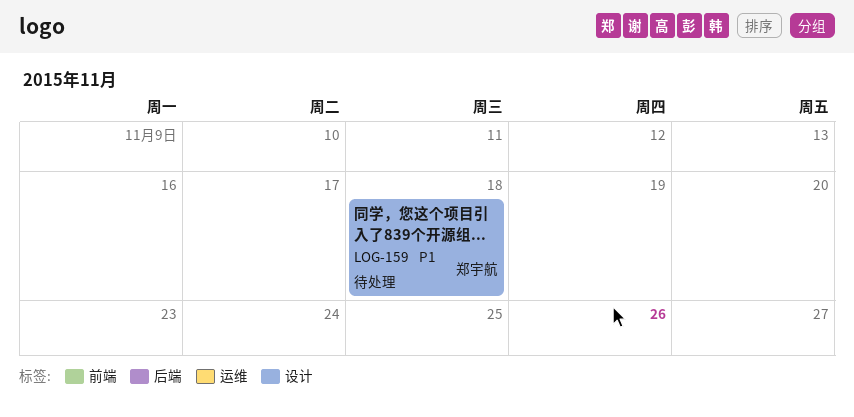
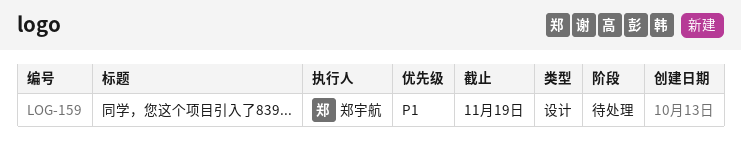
LOG-159, due: Nov 18 -> Nov 19

